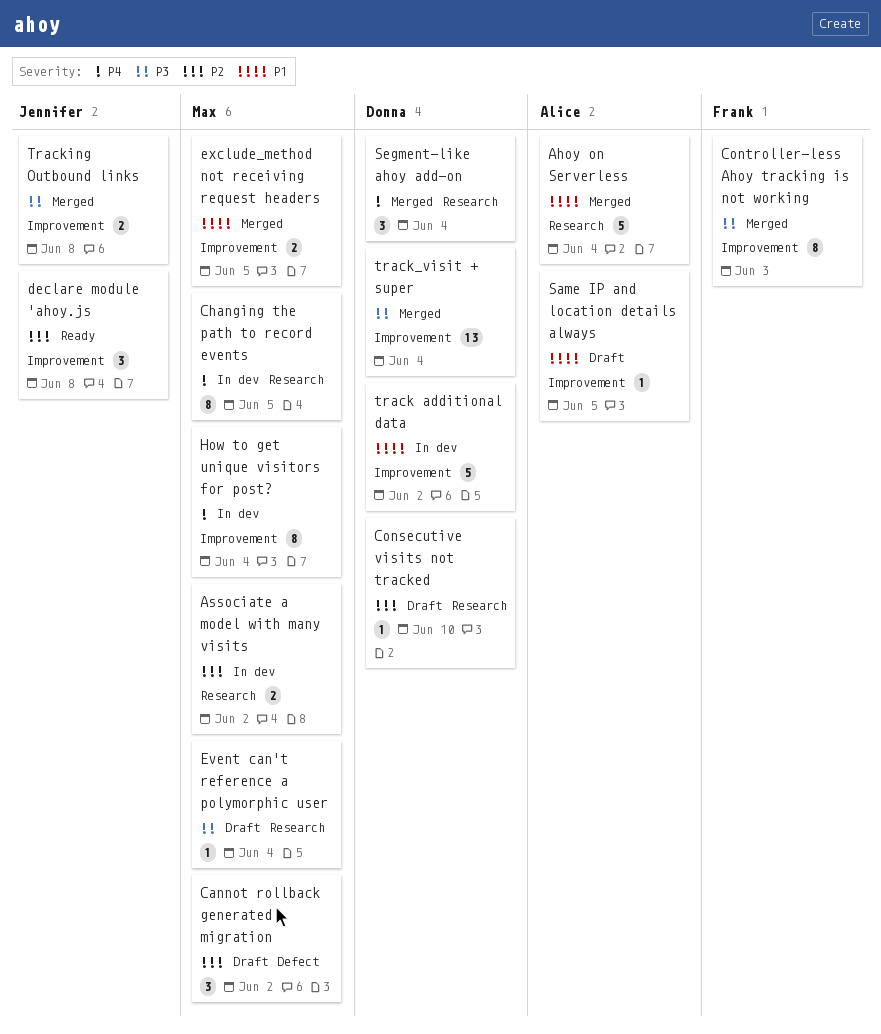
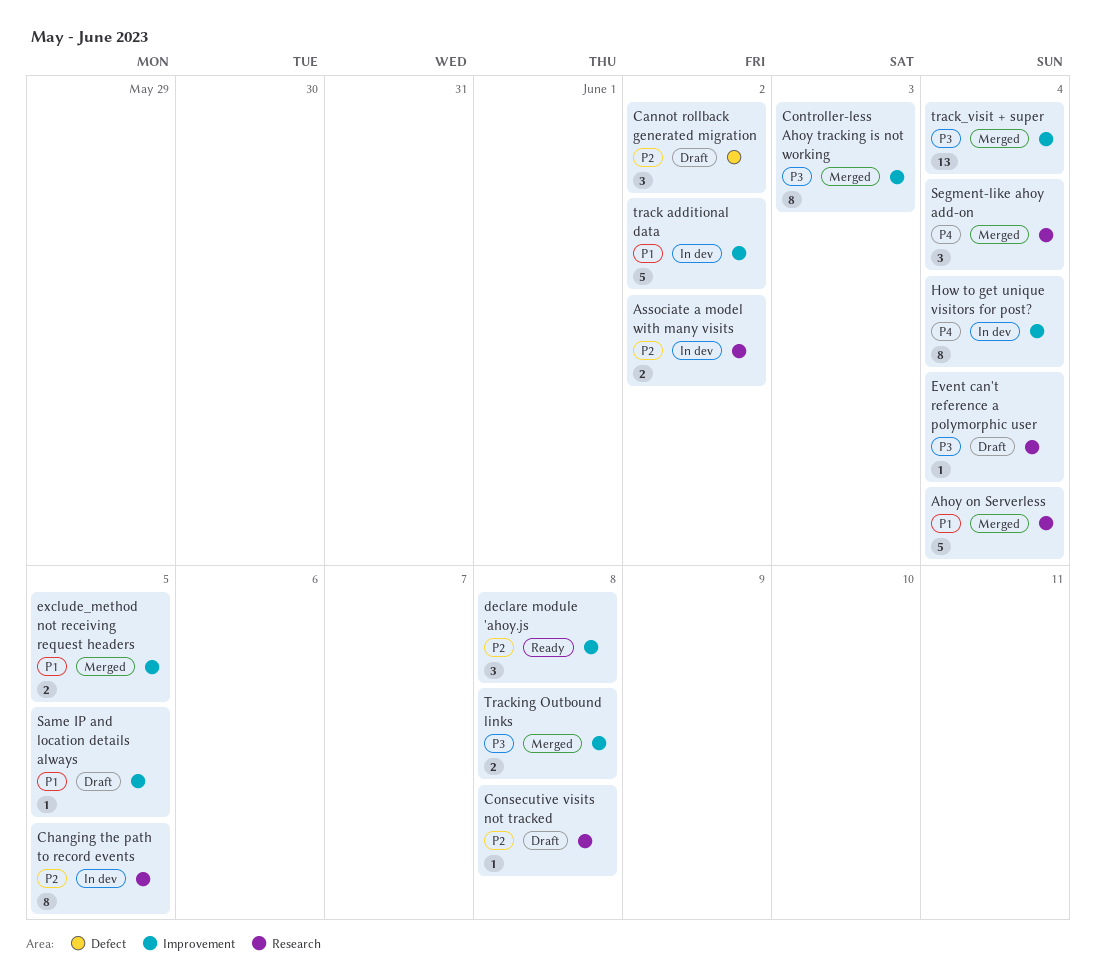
Changing the path to record events, priority: P4 -> P2
Consecutive visits not tracked, due: Jun 10 -> Jun 8

